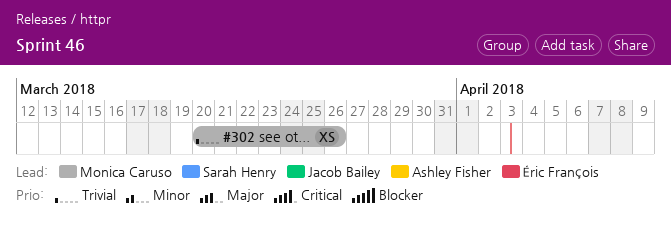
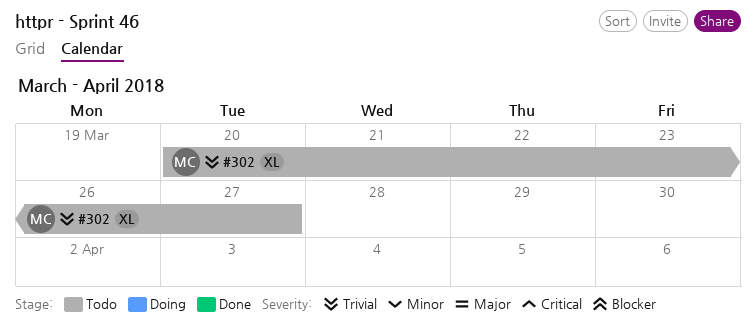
#302, estimate: XS -> XL
#302, due: Mar 26 -> Mar 27

